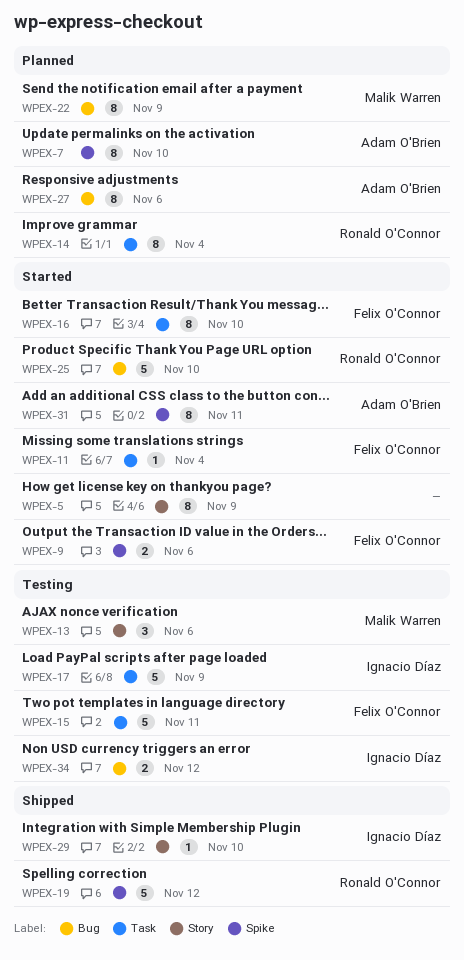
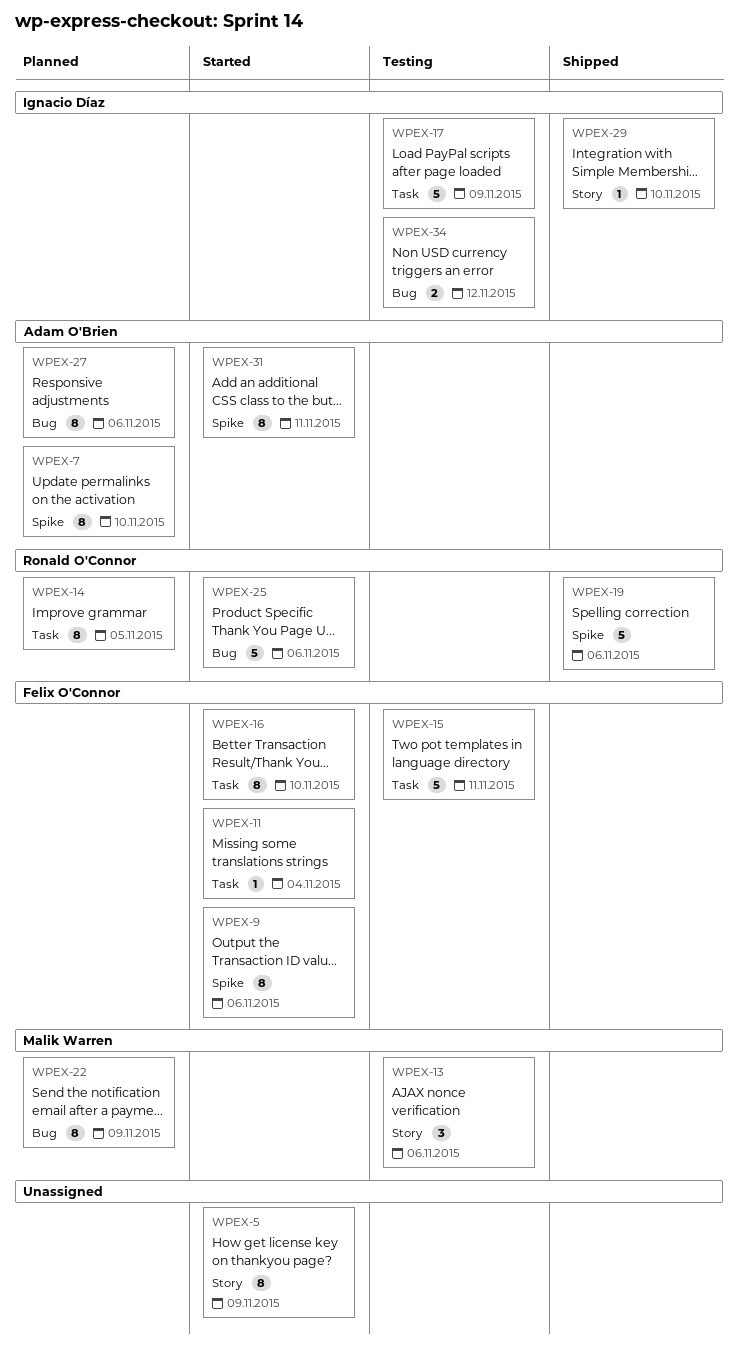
WPEX-9, estimate: 2 -> 8
WPEX-14, due: Nov 4 -> Nov 5
WPEX-19, due: Nov 12 -> Nov 6
WPEX-25, due: Nov 10 -> Nov 6

